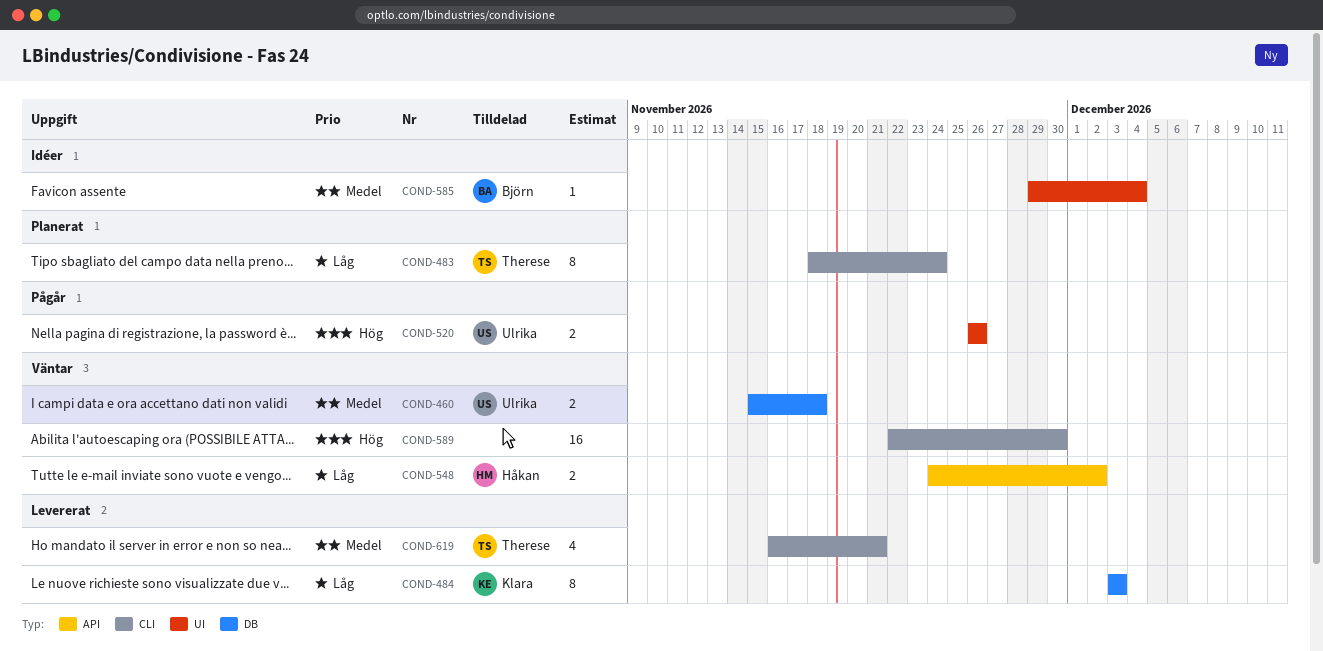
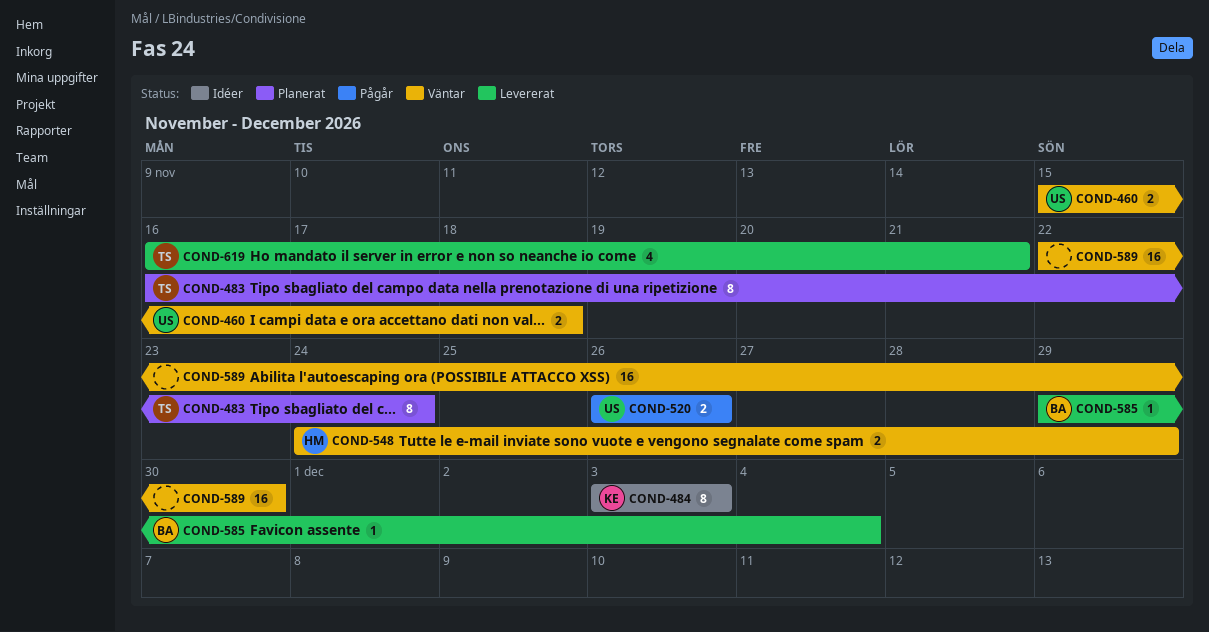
COND-483, start: Nov 18 -> Nov 16
COND-484, status: Levererat -> Idéer
COND-548, due: Dec 2 -> Nov 29
COND-585, status: Idéer -> Levererat

